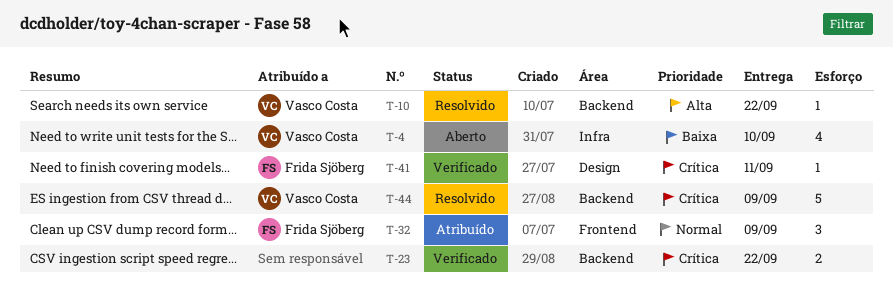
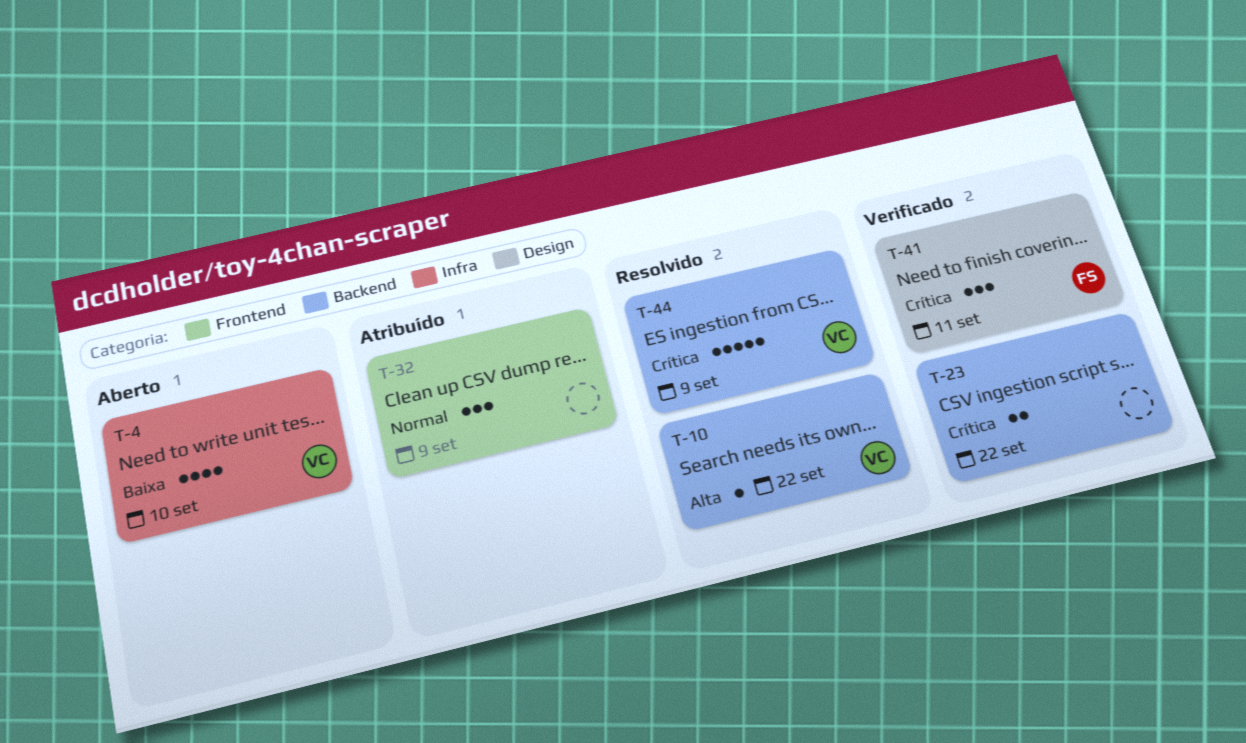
T-32, owner: Frida Sjöberg -> none
T-41, estimate: 1 -> 3

